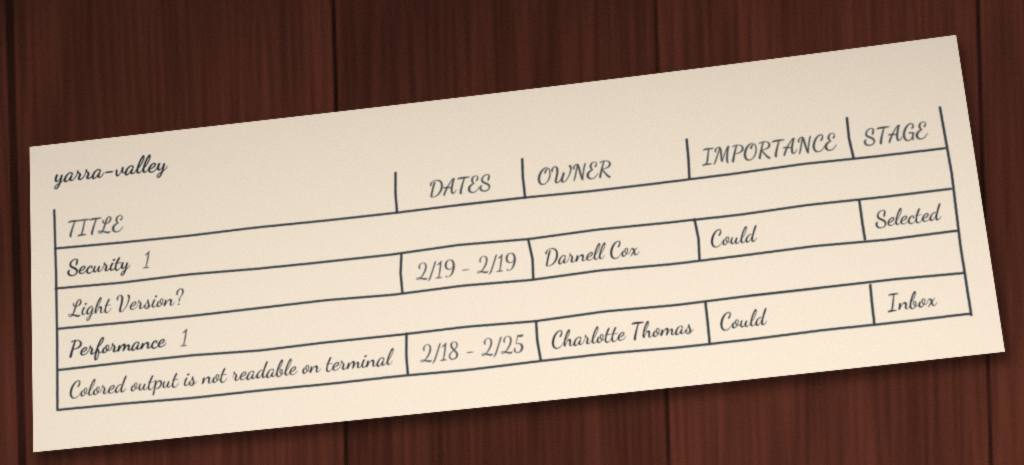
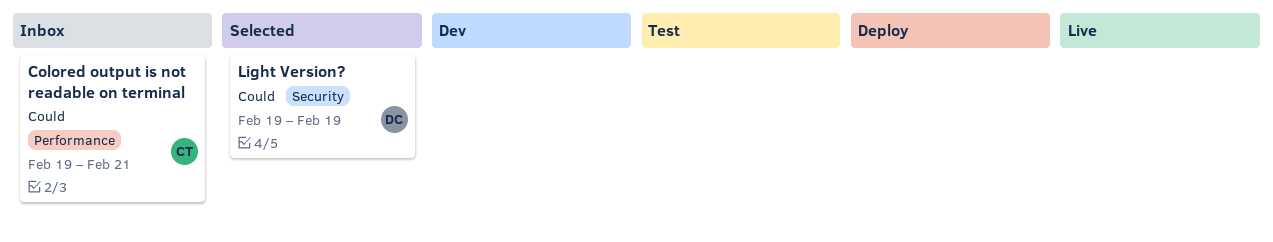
Colored output is not readable on terminal, start: Feb 18 -> Feb 19
Colored output is not readable on terminal, due: Feb 25 -> Feb 21

